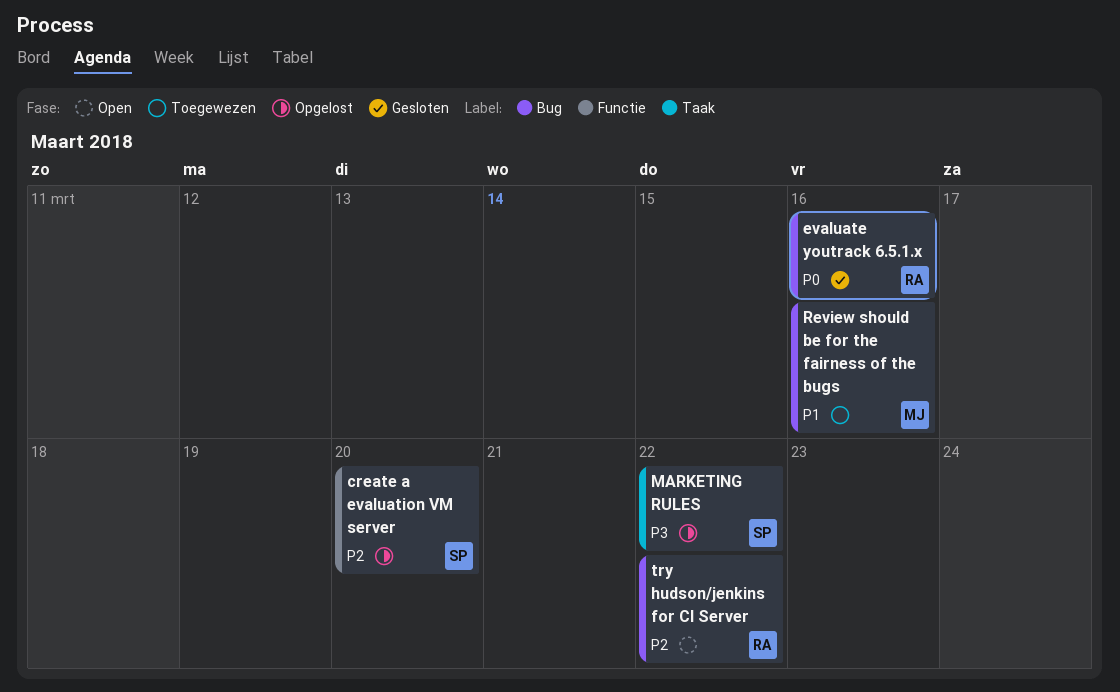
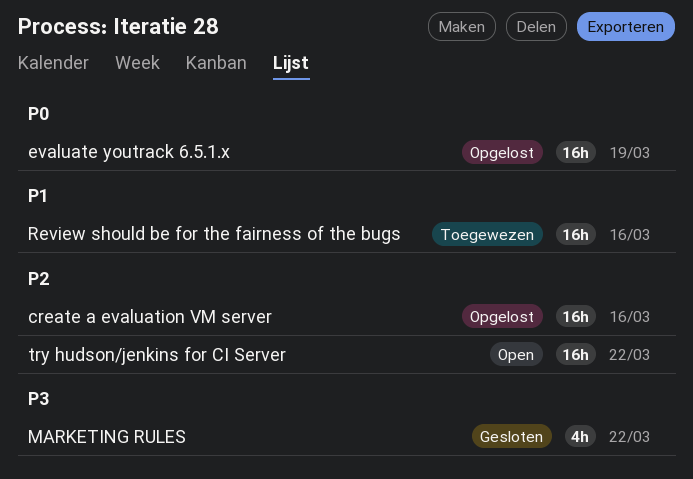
create a evaluation VM server, due: Mar 20 -> Mar 16
evaluate youtrack 6.5.1.x, status: Gesloten -> Opgelost
evaluate youtrack 6.5.1.x, due: Mar 16 -> Mar 19
MARKETING RULES, status: Opgelost -> Gesloten

